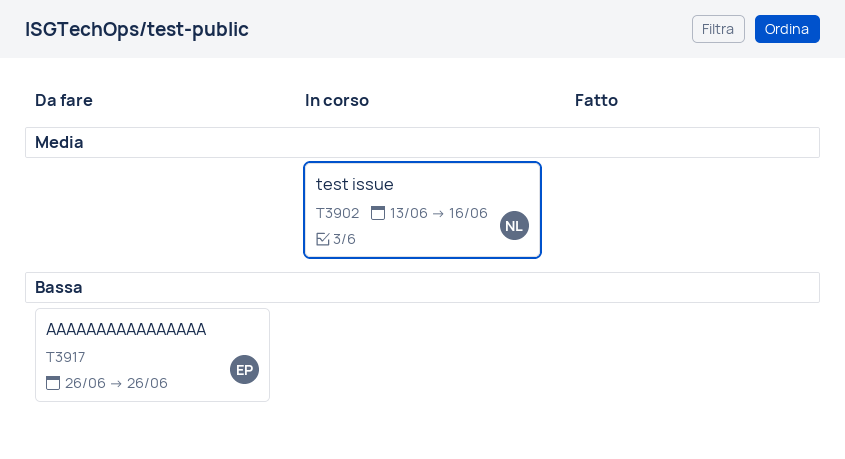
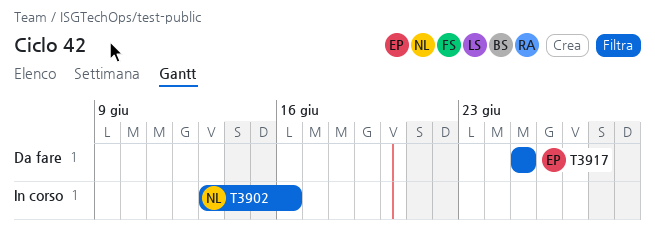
T3917, start: Jun 26 -> Jun 25
T3917, due: Jun 26 -> Jun 25

